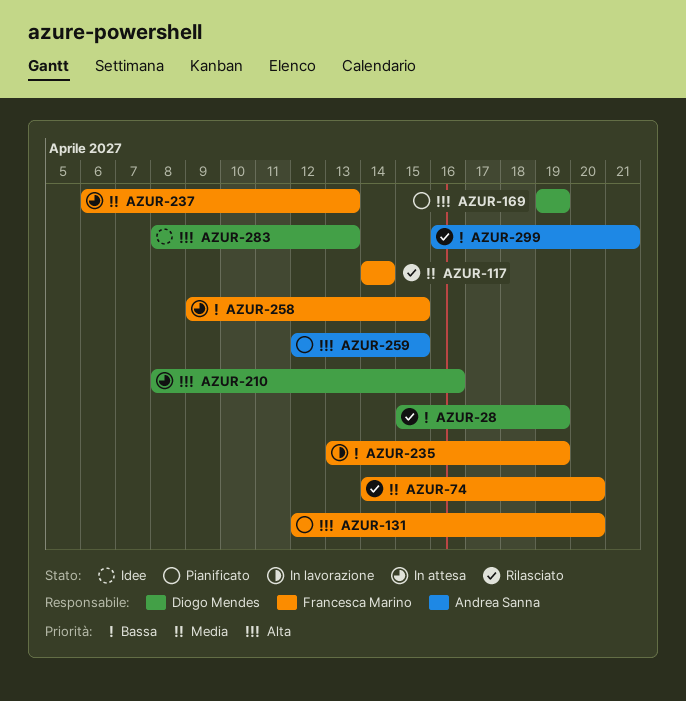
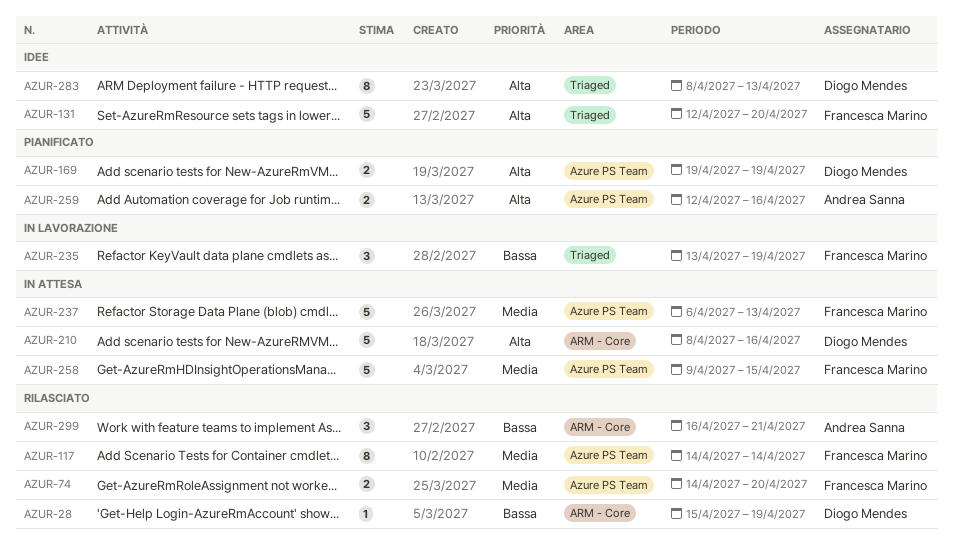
AZUR-131, status: Pianificato -> Idee
AZUR-258, priority: Bassa -> Media
AZUR-259, due: Apr 15 -> Apr 16

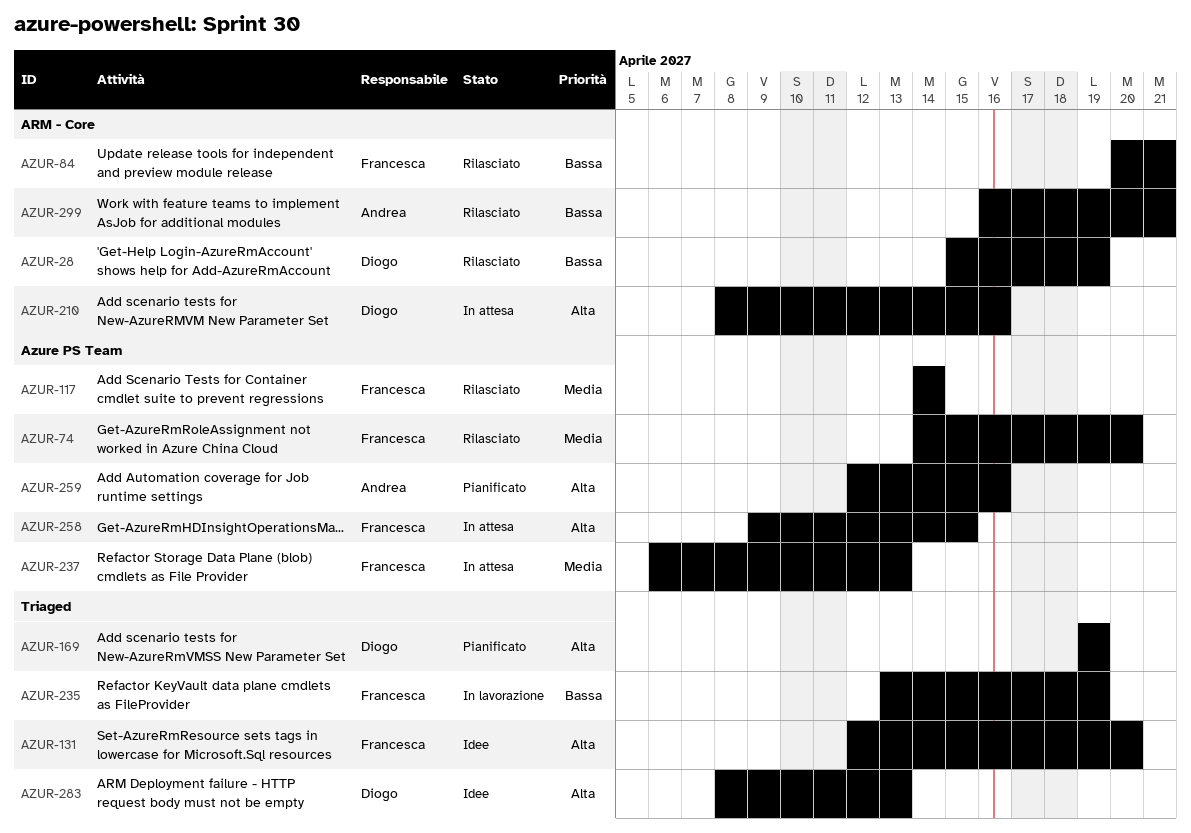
AZUR-84: none -> present
AZUR-169, label: Azure PS Team -> Triaged
AZUR-258, priority: Media -> Alta

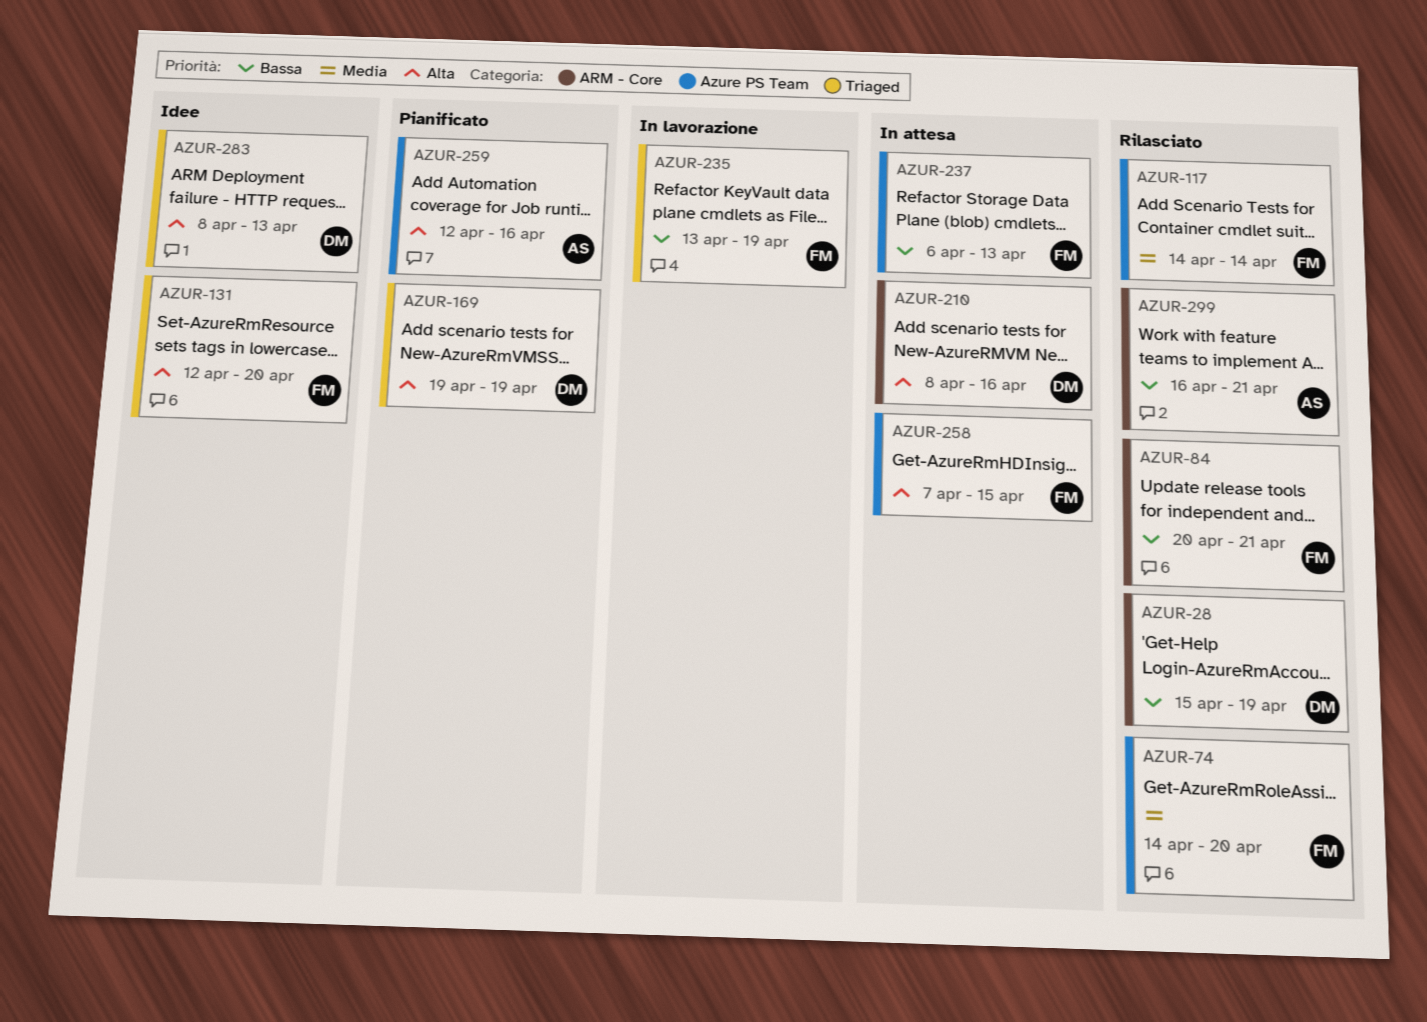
AZUR-237, priority: Media -> Bassa
AZUR-258, start: Apr 9 -> Apr 7

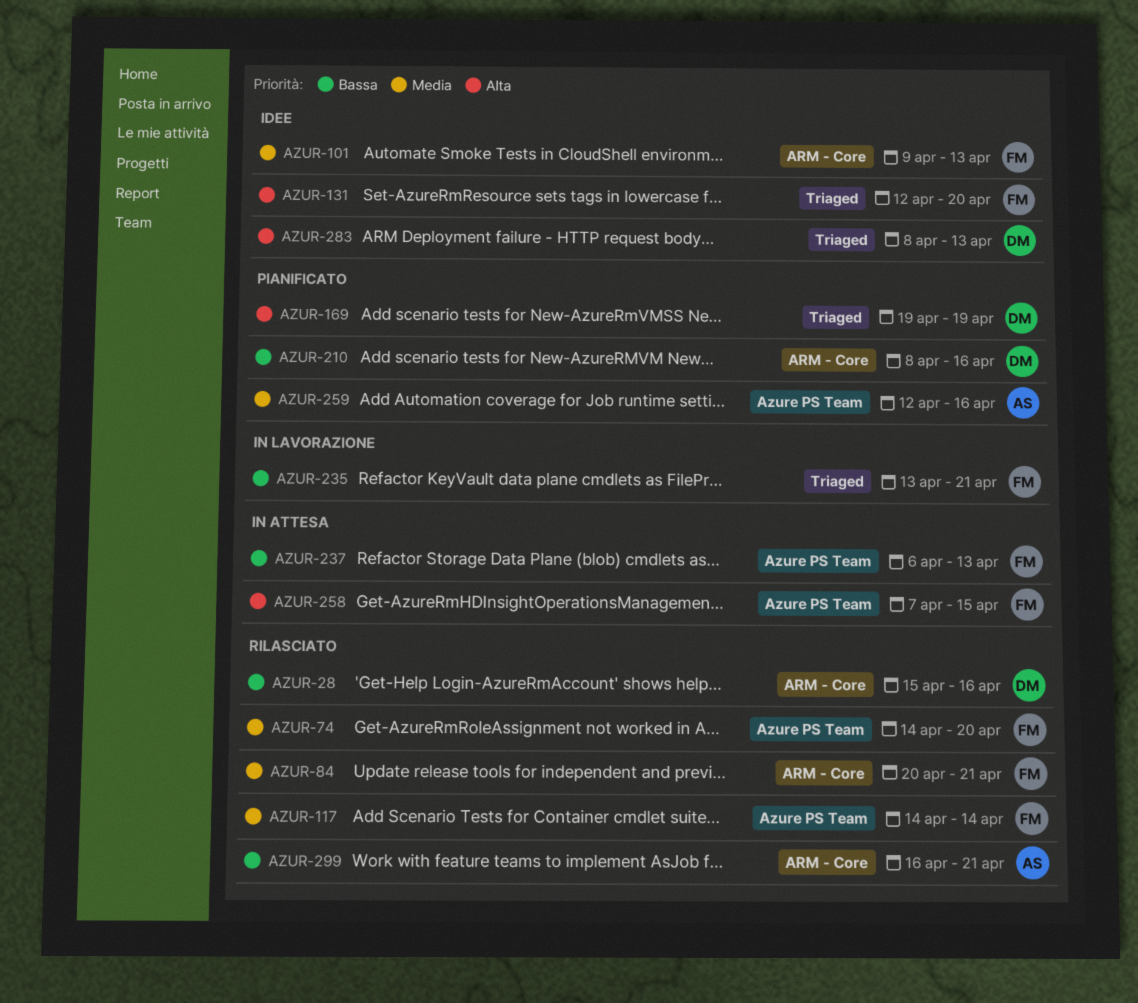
AZUR-28, due: Apr 19 -> Apr 16
AZUR-84, priority: Bassa -> Media
AZUR-101: none -> present
AZUR-210, status: In attesa -> Pianificato
AZUR-210, priority: Alta -> Bassa
AZUR-235, due: Apr 19 -> Apr 21
AZUR-259, priority: Alta -> Media

